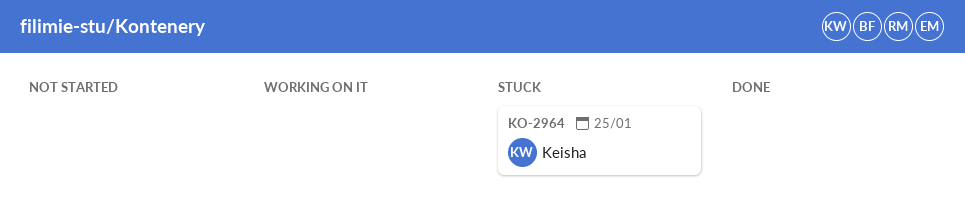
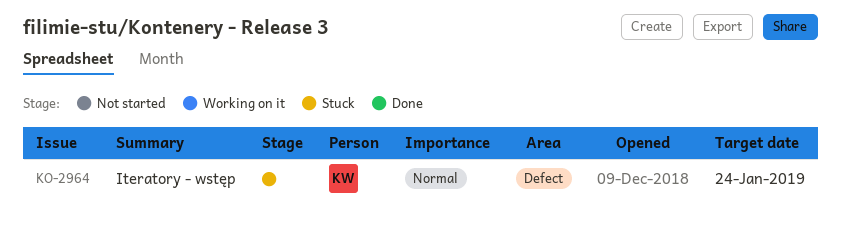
KO-2964, due: Jan 25 -> Jan 24

